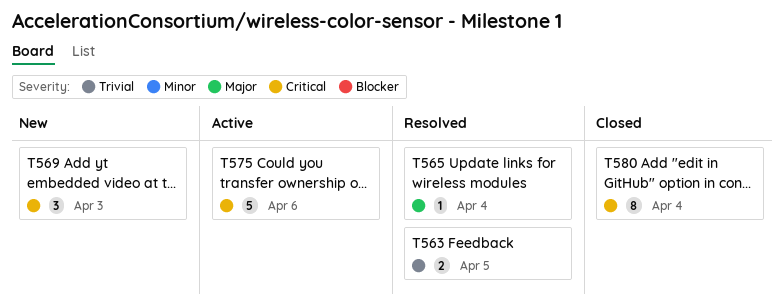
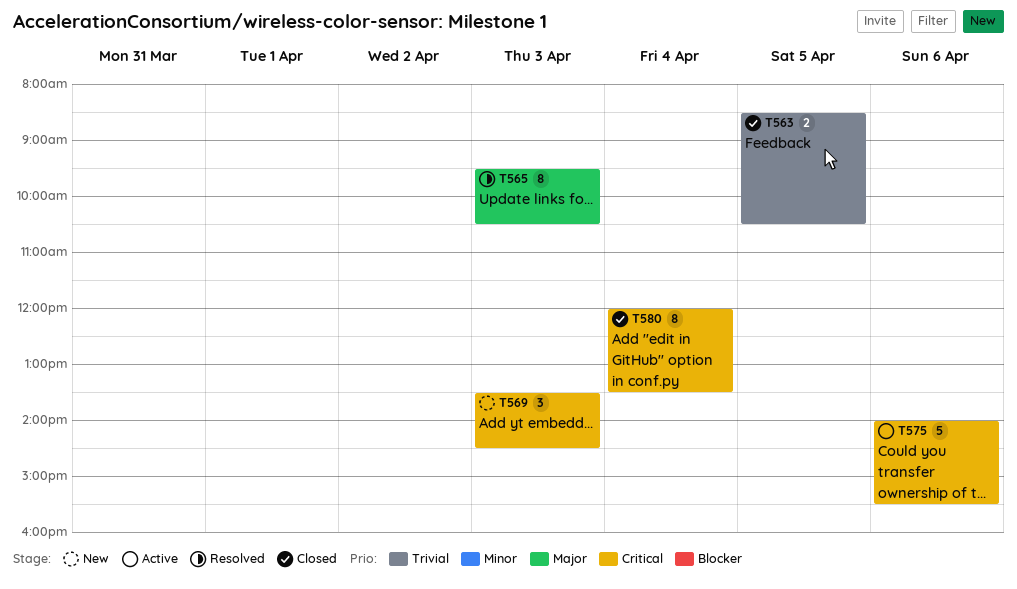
T563, status: Resolved -> Closed
T565, estimate: 1 -> 8
T565, day: Apr 4 -> Apr 3

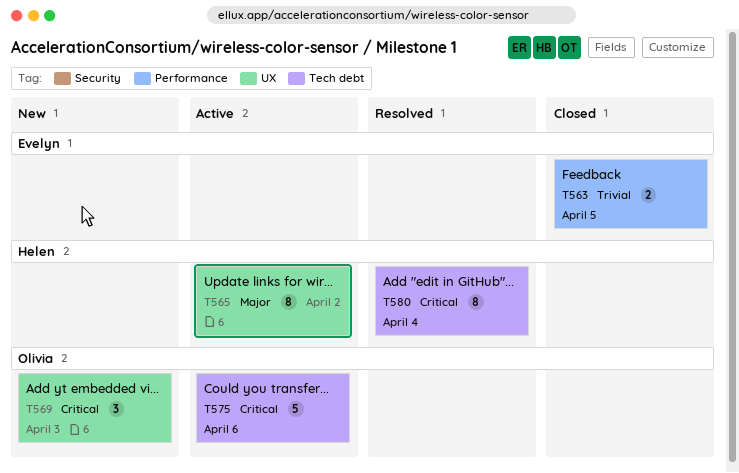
T565, status: Resolved -> Active
T565, day: Apr 3 -> Apr 2
T580, status: Closed -> Resolved

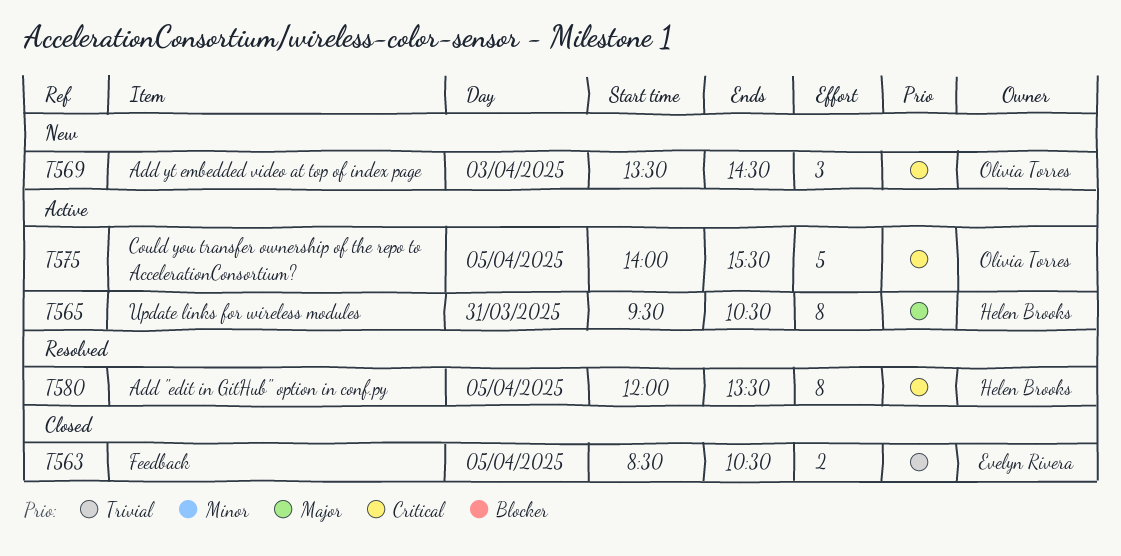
T565, day: Apr 2 -> Mar 31
T575, day: Apr 6 -> Apr 5
T580, day: Apr 4 -> Apr 5

